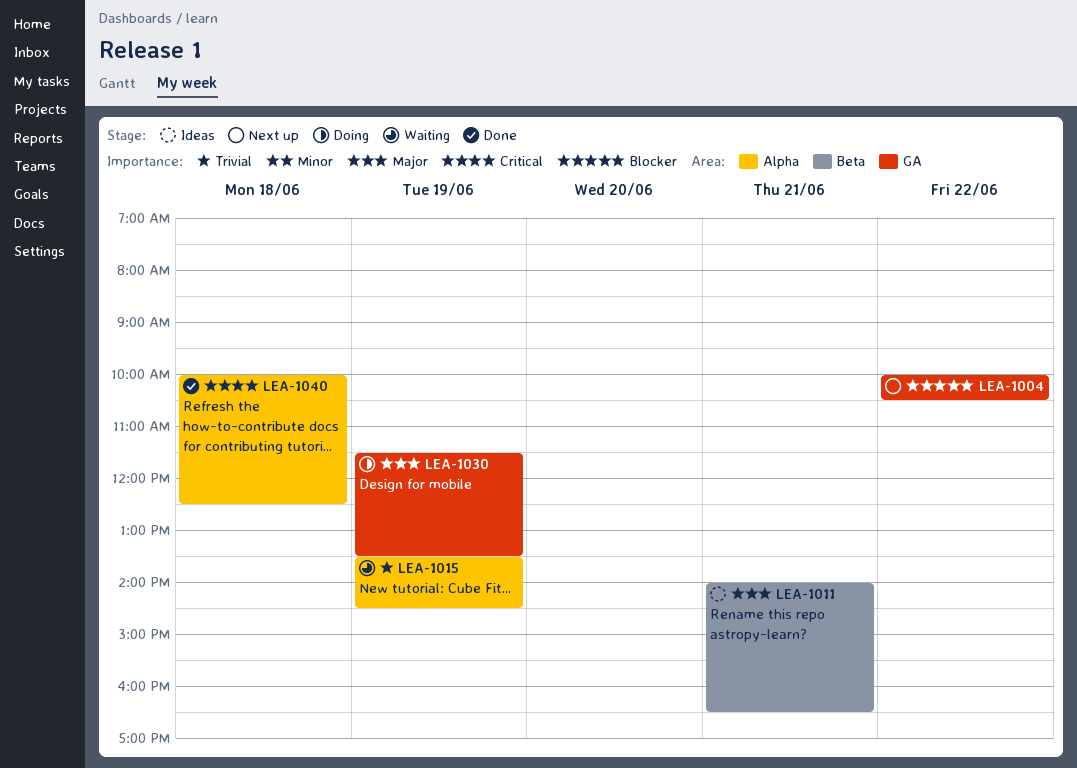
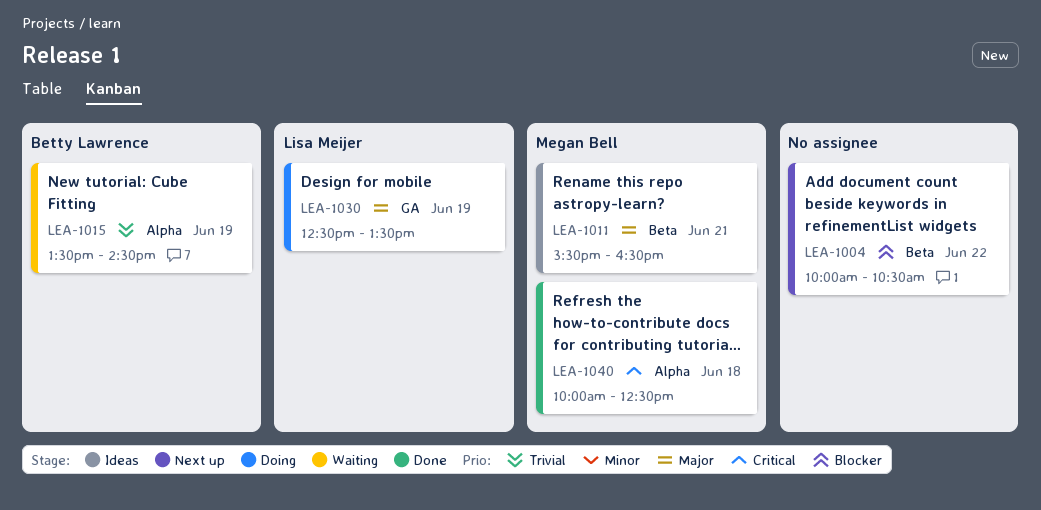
LEA-1004, label: GA -> Beta
LEA-1011, begins: 14:00 -> 15:30
LEA-1030, begins: 11:30 -> 12:30

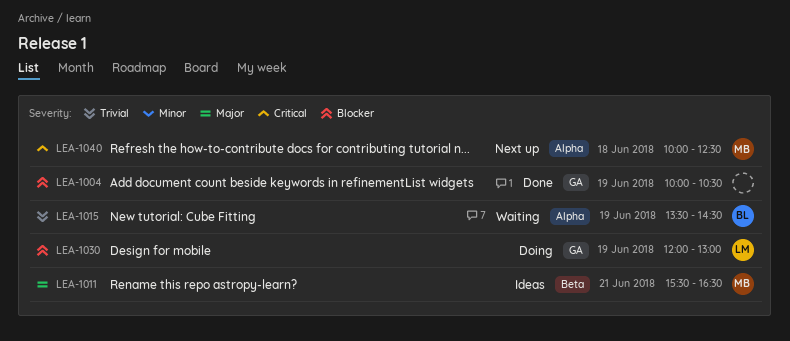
LEA-1004, status: Next up -> Done
LEA-1004, label: Beta -> GA
LEA-1004, day: Jun 22 -> Jun 19
LEA-1030, priority: Major -> Blocker
LEA-1030, begins: 12:30 -> 12:00
LEA-1030, ends: 13:30 -> 13:00
LEA-1040, status: Done -> Next up

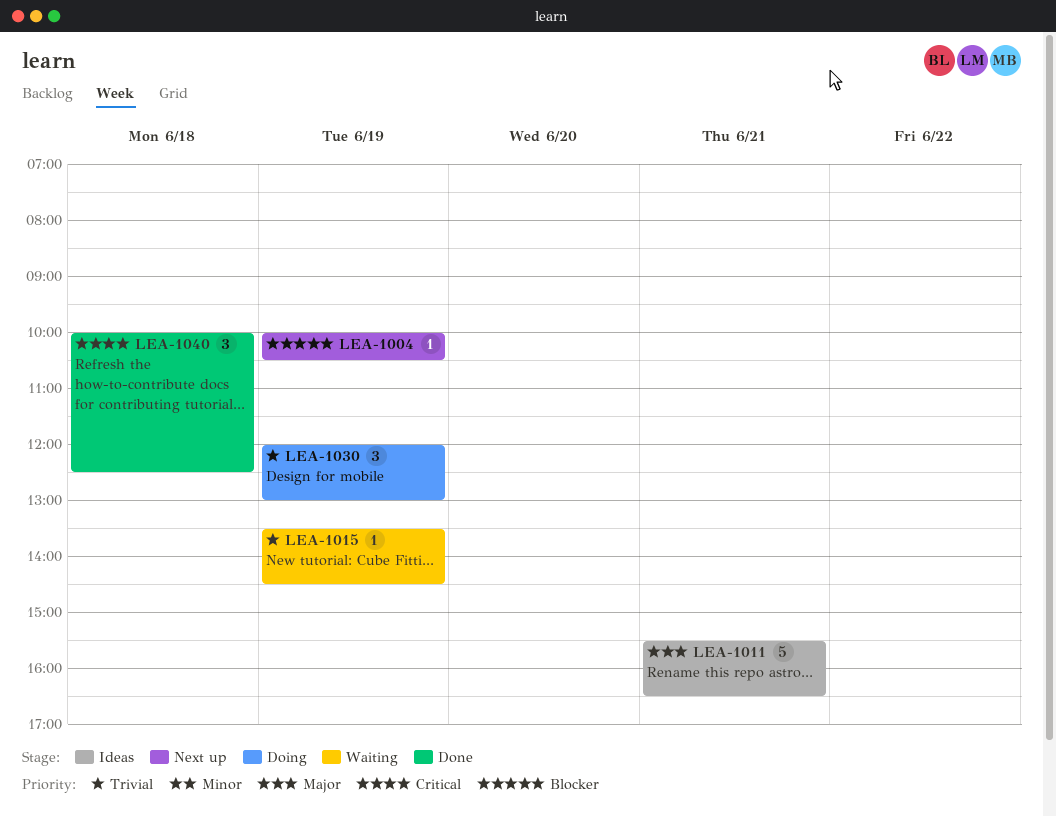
LEA-1004, status: Done -> Next up
LEA-1030, priority: Blocker -> Trivial
LEA-1040, status: Next up -> Done

